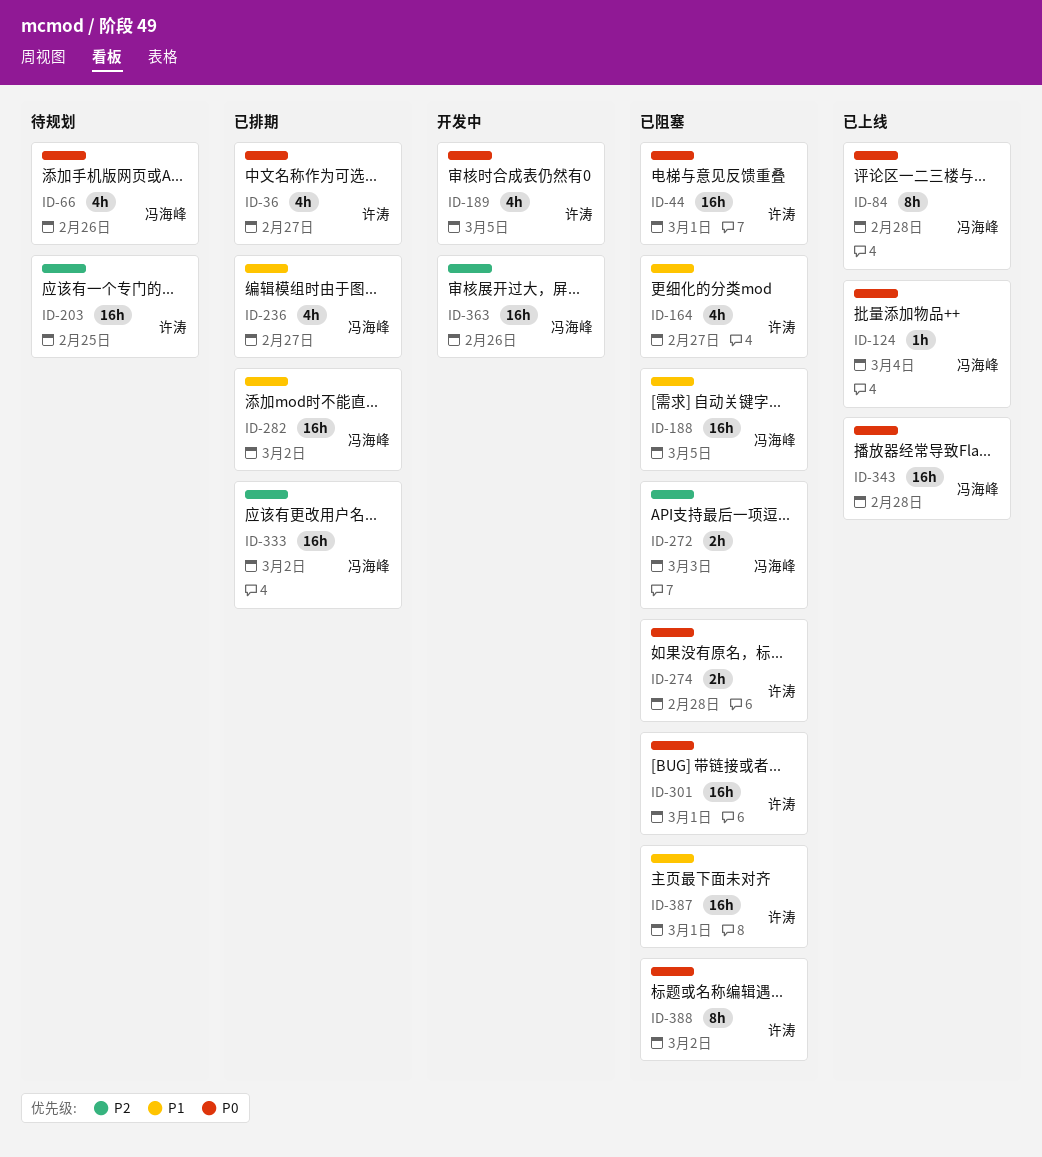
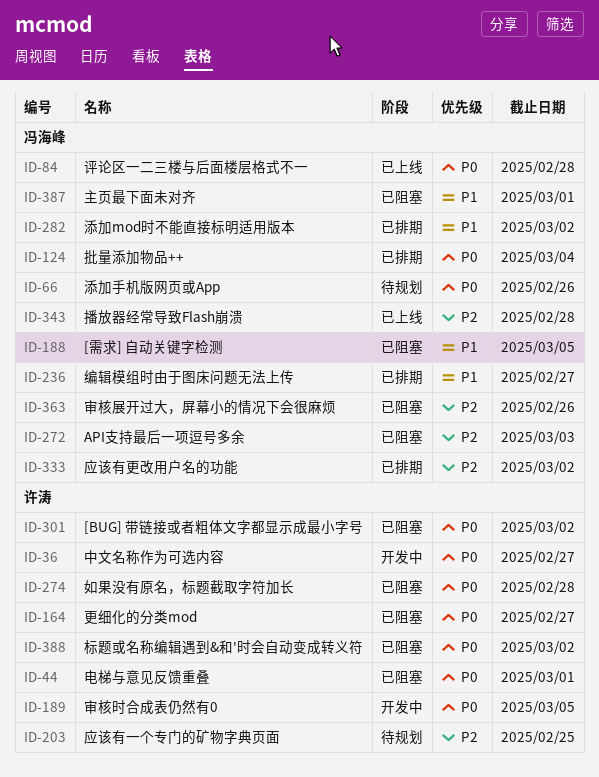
ID-36, status: 已排期 -> 开发中
ID-124, status: 已上线 -> 已排期
ID-164, priority: P1 -> P0
ID-301, due: Mar 1 -> Mar 2
ID-343, priority: P0 -> P2
ID-363, status: 开发中 -> 已阻塞
ID-387, owner: 许涛 -> 冯海峰

